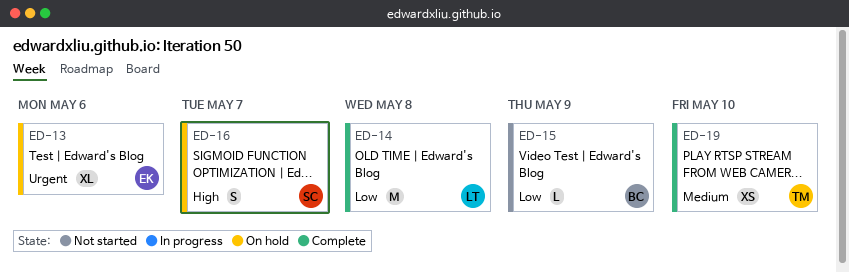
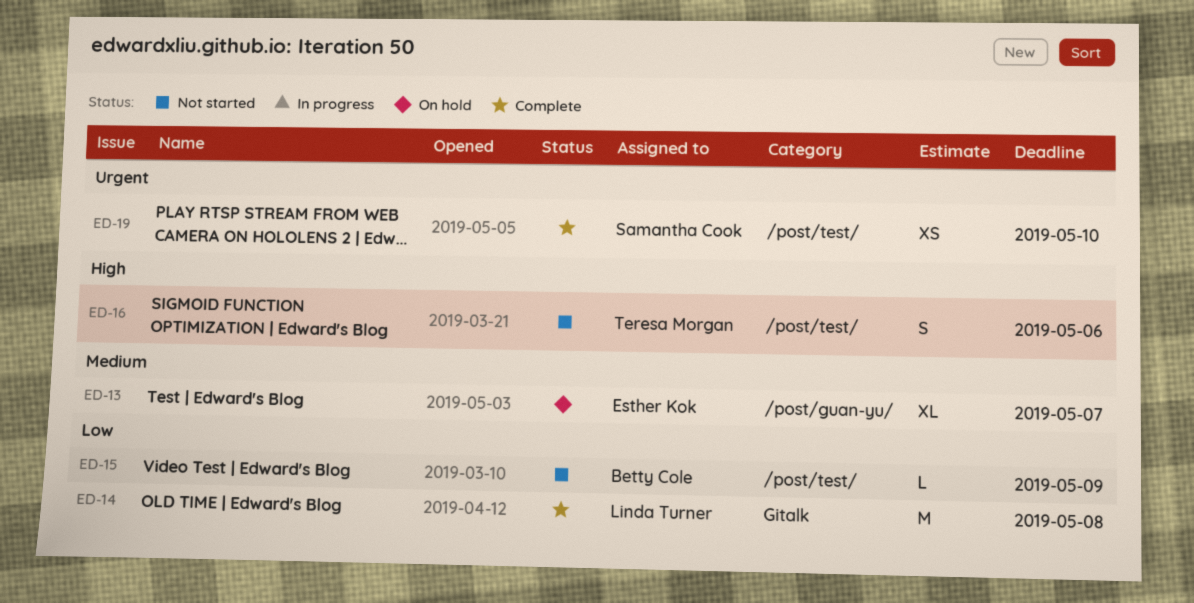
ED-13, priority: Urgent -> Medium
ED-13, due: May 6 -> May 7
ED-16, status: On hold -> Not started
ED-16, owner: Samantha Cook -> Teresa Morgan
ED-16, due: May 7 -> May 6
ED-19, owner: Teresa Morgan -> Samantha Cook
ED-19, priority: Medium -> Urgent

